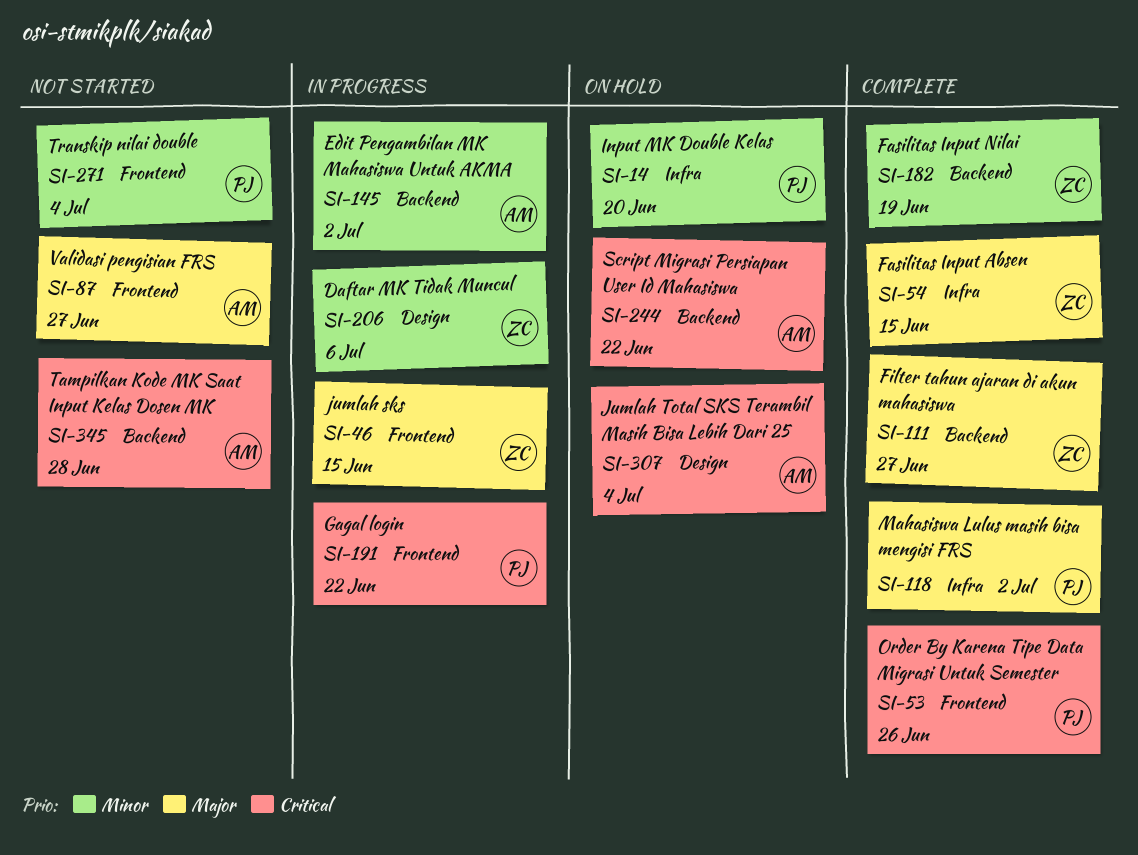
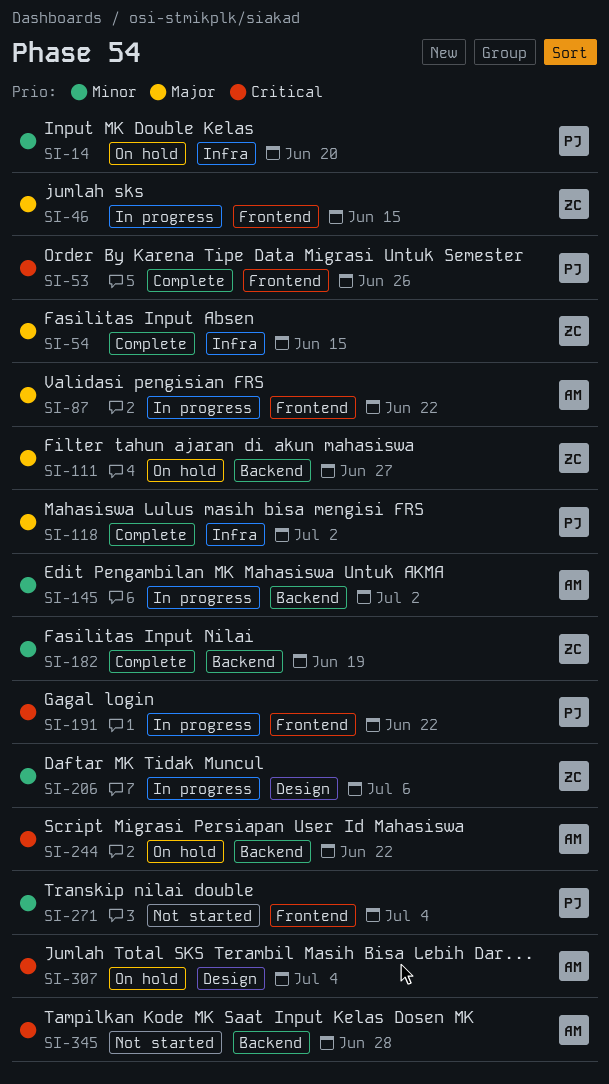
SI-87, status: Not started -> In progress
SI-87, due: Jun 27 -> Jun 22
SI-111, status: Complete -> On hold

